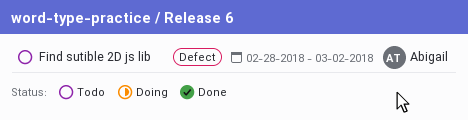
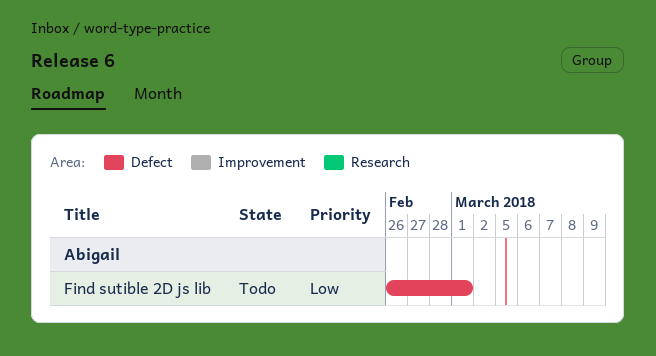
Find sutible 2D js lib, start: Feb 28 -> Feb 26
Find sutible 2D js lib, due: Mar 2 -> Mar 1

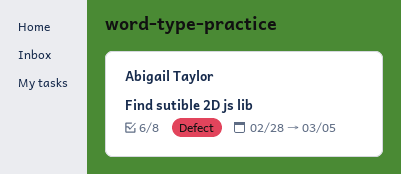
Find sutible 2D js lib, start: Feb 26 -> Feb 28
Find sutible 2D js lib, due: Mar 1 -> Mar 5

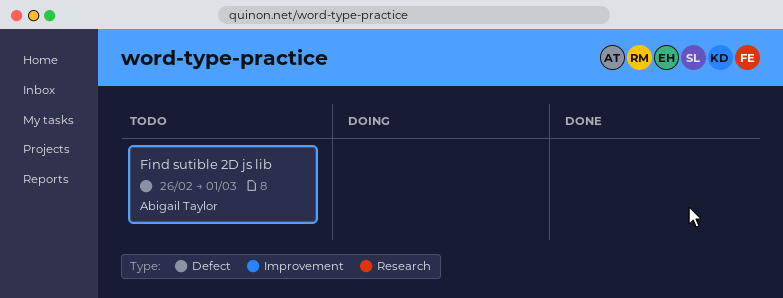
Find sutible 2D js lib, start: Feb 28 -> Feb 26
Find sutible 2D js lib, due: Mar 5 -> Mar 1

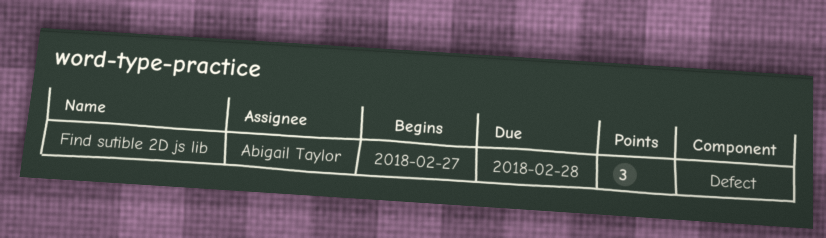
Find sutible 2D js lib, start: Feb 26 -> Feb 27
Find sutible 2D js lib, due: Mar 1 -> Feb 28

